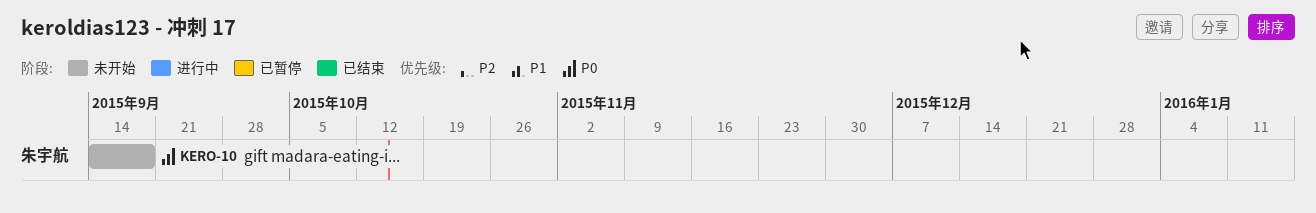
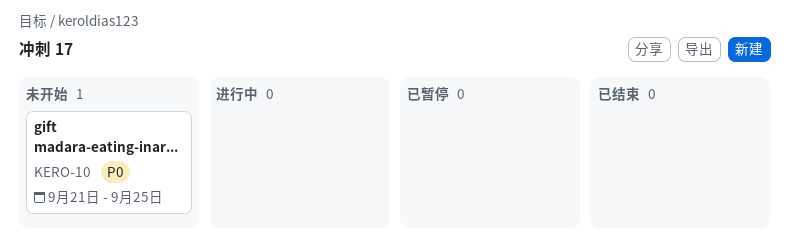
KERO-10, start: Sep 14 -> Sep 21
KERO-10, due: Sep 18 -> Sep 25

